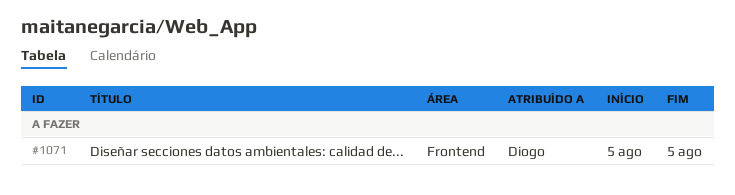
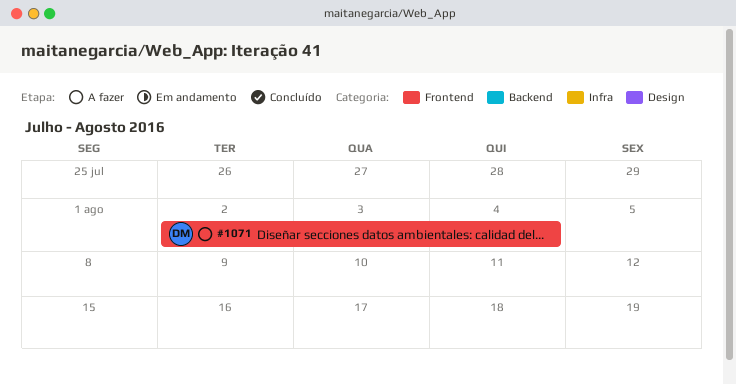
#1071, start: Aug 5 -> Aug 2
#1071, due: Aug 5 -> Aug 4

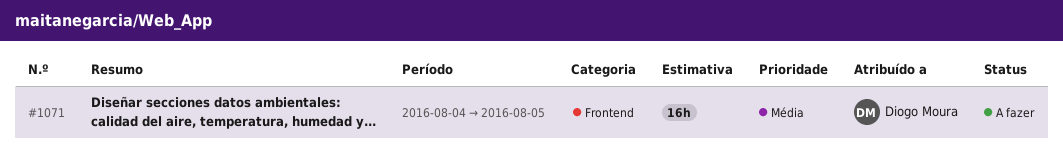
#1071, start: Aug 2 -> Aug 4
#1071, due: Aug 4 -> Aug 5

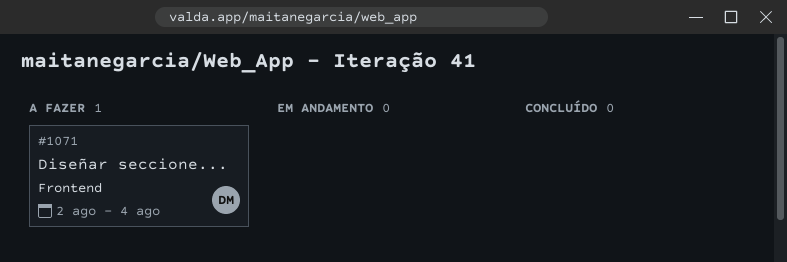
#1071, start: Aug 4 -> Aug 2
#1071, due: Aug 5 -> Aug 4

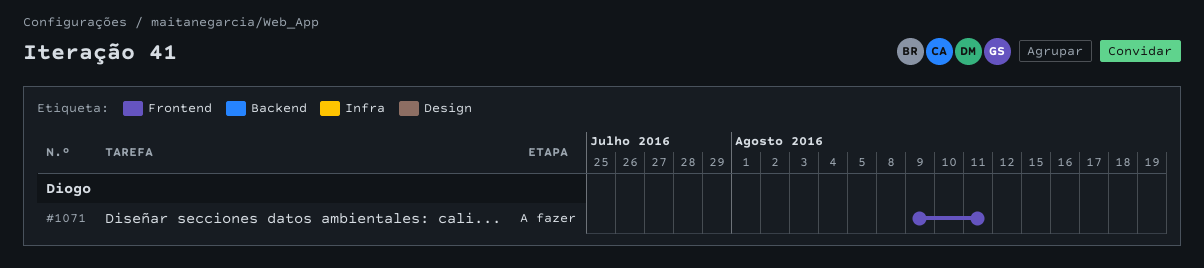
#1071, start: Aug 2 -> Aug 9
#1071, due: Aug 4 -> Aug 11

